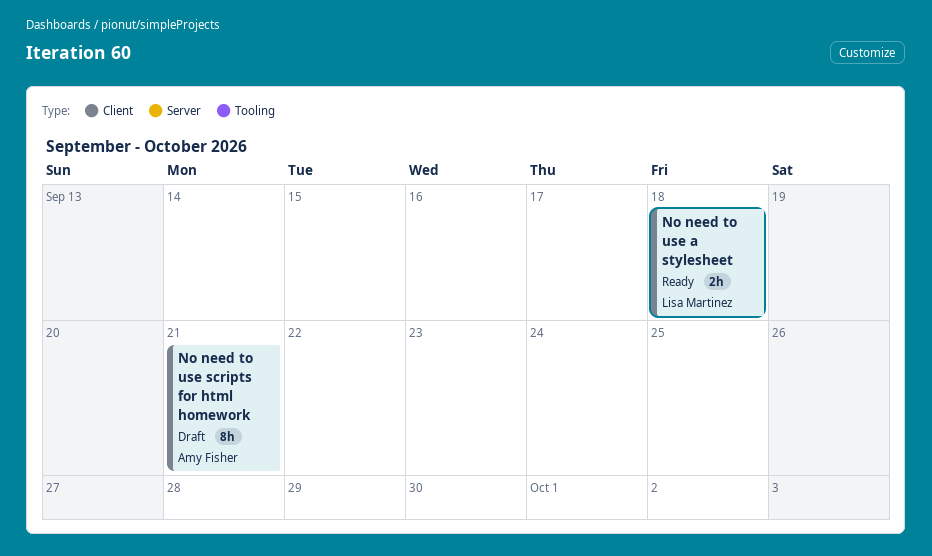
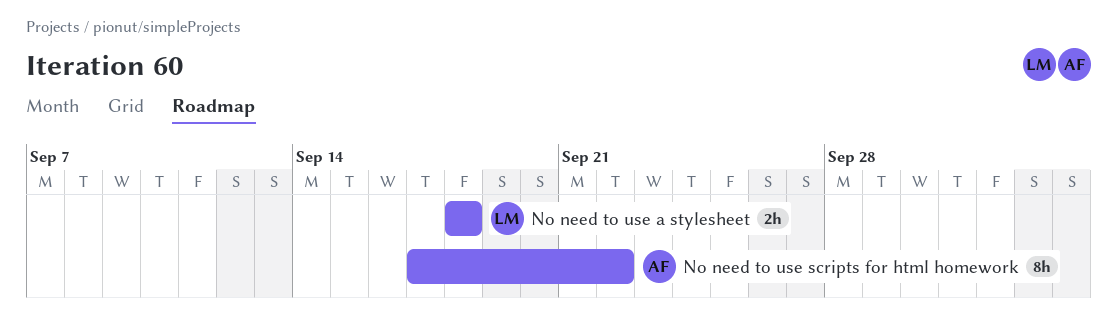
No need to use scripts for html homework, due: Sep 21 -> Sep 22

